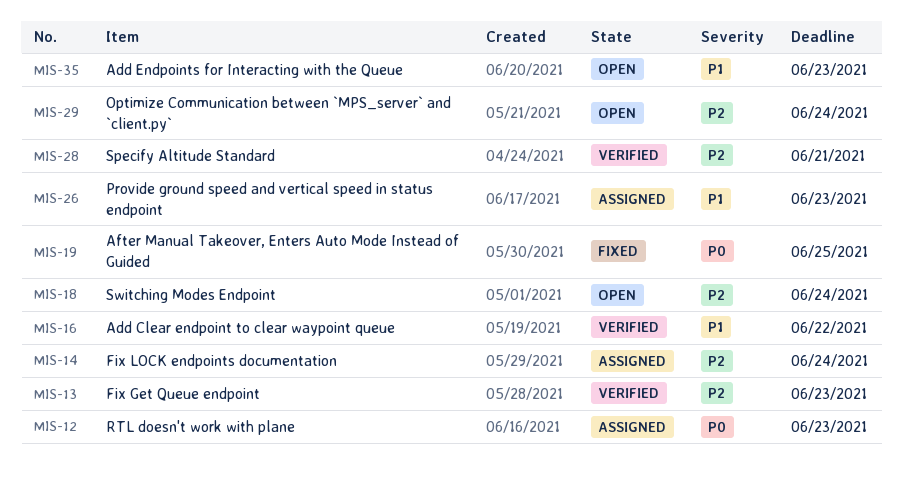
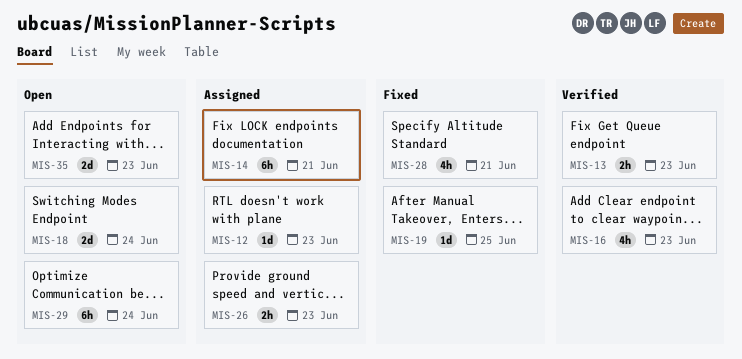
MIS-14, due: Jun 24 -> Jun 21
MIS-16, due: Jun 22 -> Jun 23
MIS-28, status: Verified -> Fixed

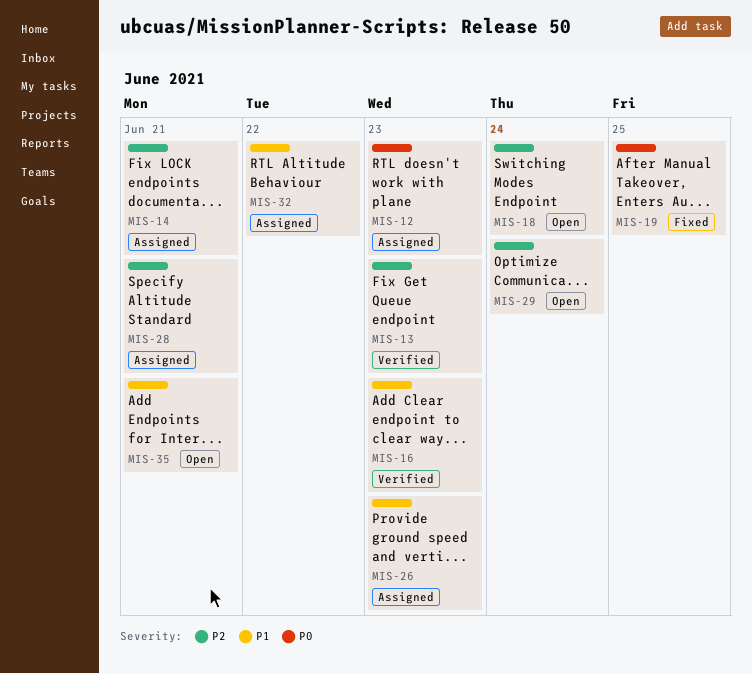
MIS-28, status: Fixed -> Assigned
MIS-32: none -> present
MIS-35, due: Jun 23 -> Jun 21

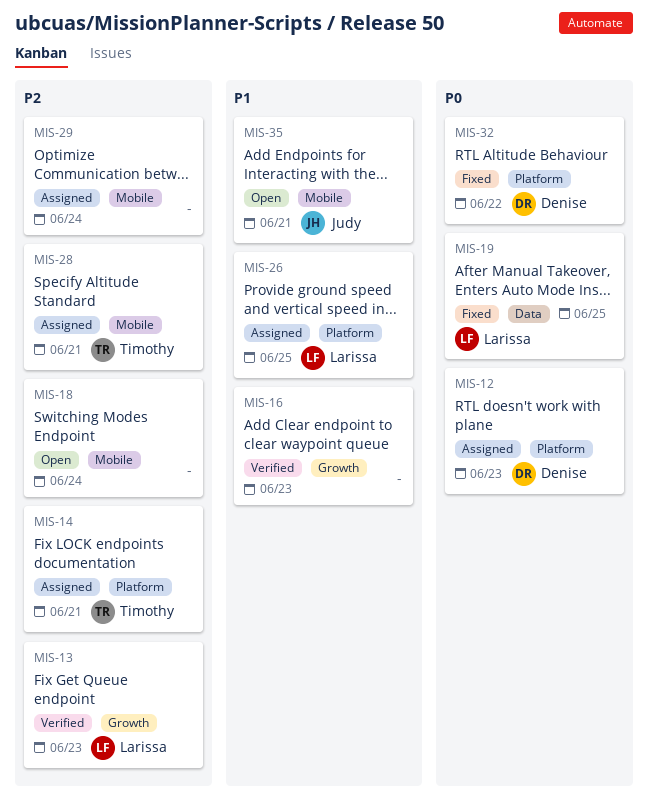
MIS-26, due: Jun 23 -> Jun 25
MIS-29, status: Open -> Assigned
MIS-32, status: Assigned -> Fixed
MIS-32, priority: P1 -> P0

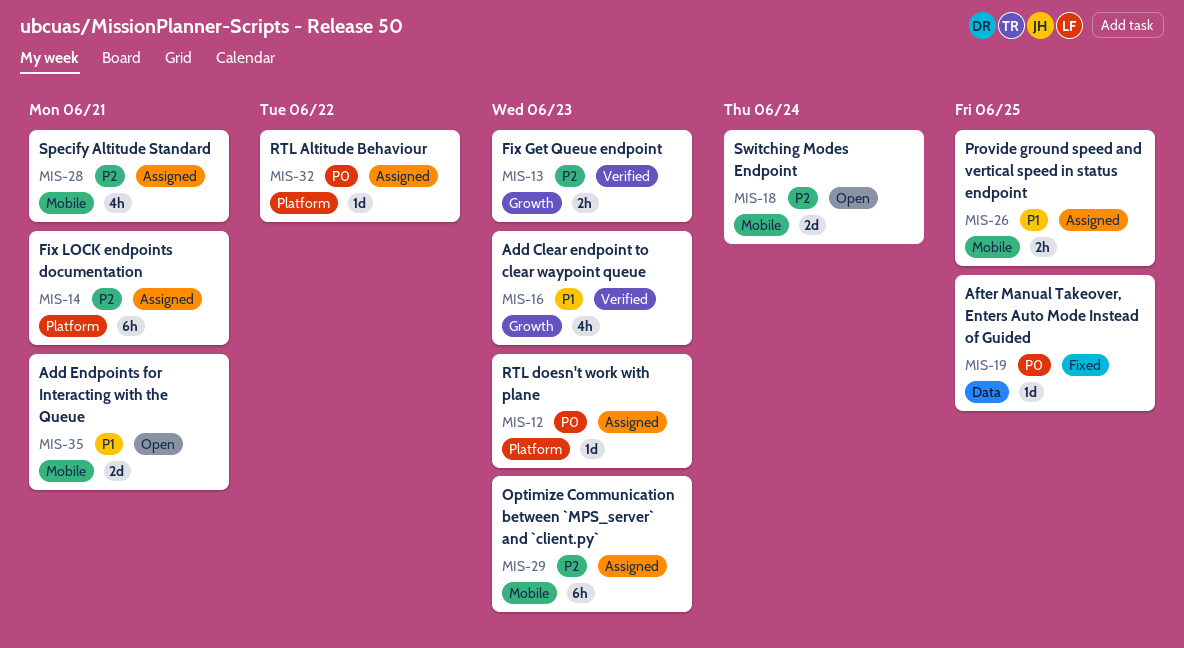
MIS-26, label: Platform -> Mobile
MIS-29, due: Jun 24 -> Jun 23
MIS-32, status: Fixed -> Assigned

